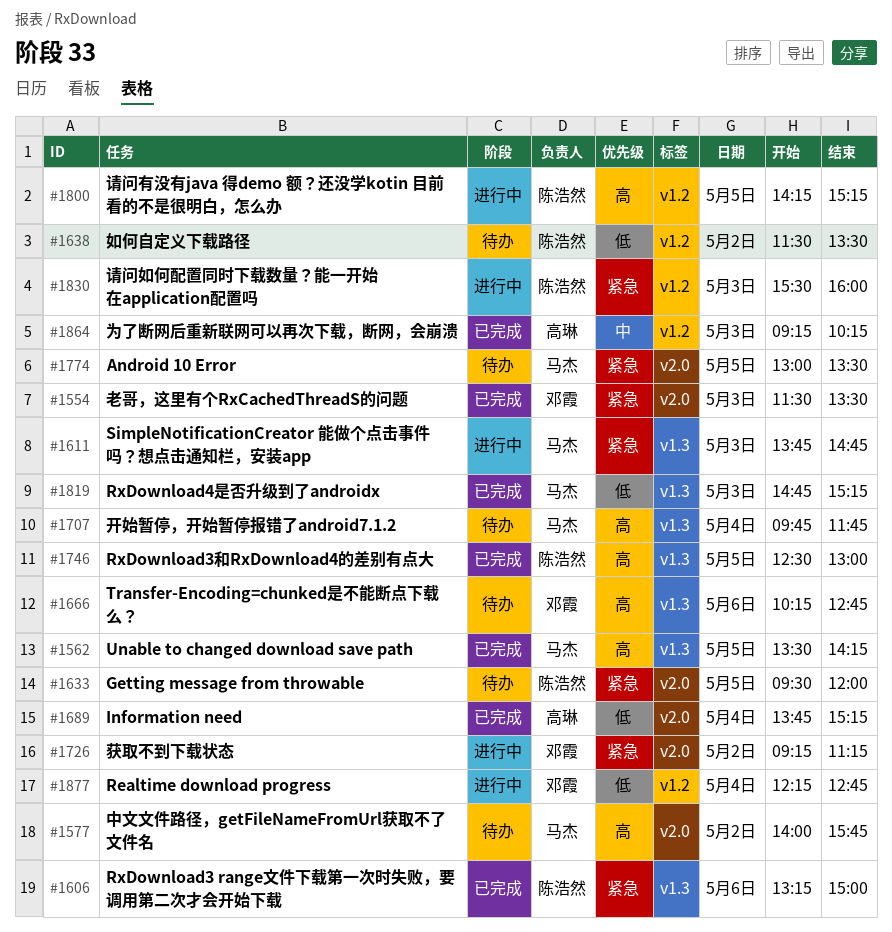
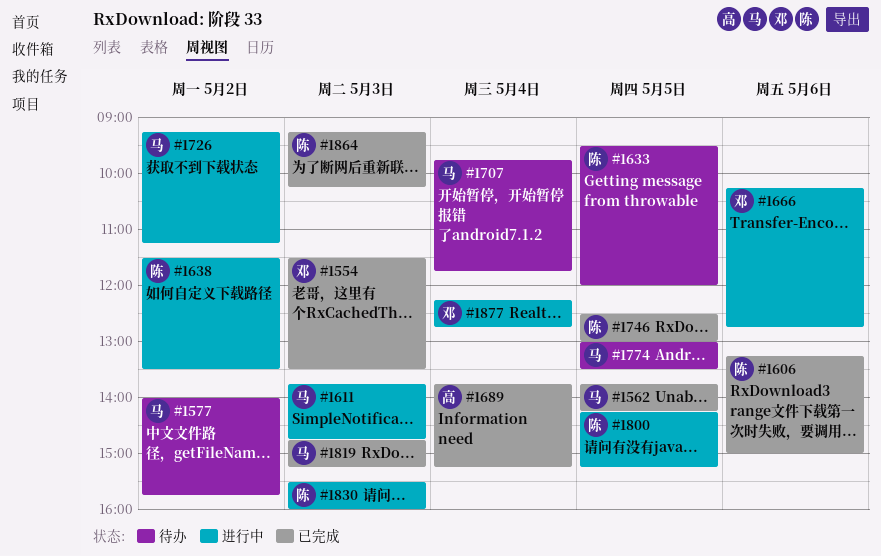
#1562, begins: 13:30 -> 13:45
#1638, status: 待办 -> 进行中
#1666, status: 待办 -> 进行中
#1726, owner: 邓霞 -> 马杰
#1864, owner: 高琳 -> 陈浩然

